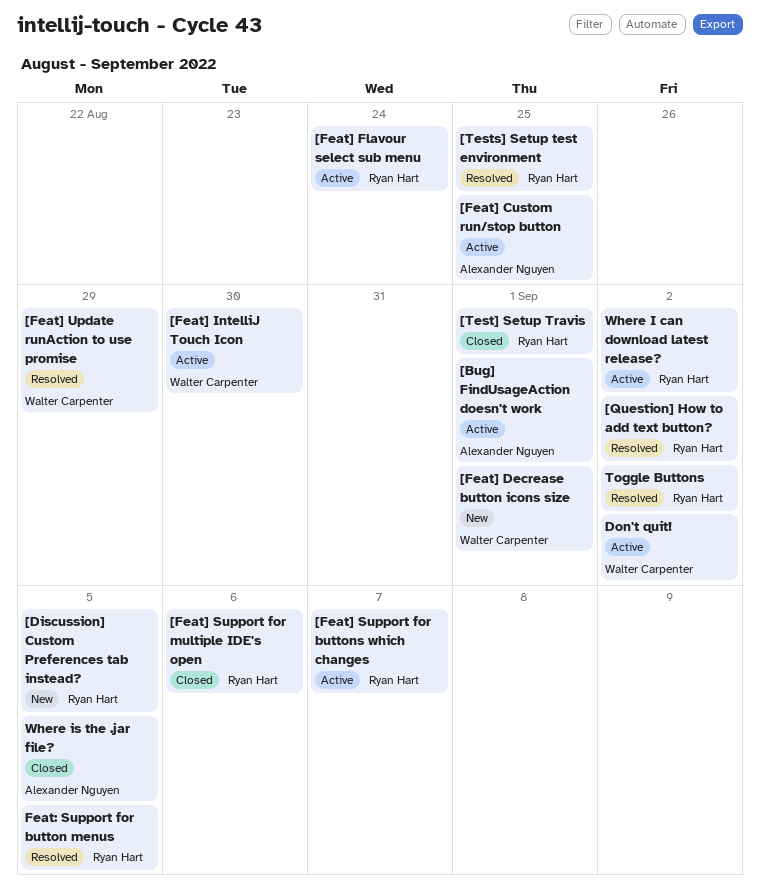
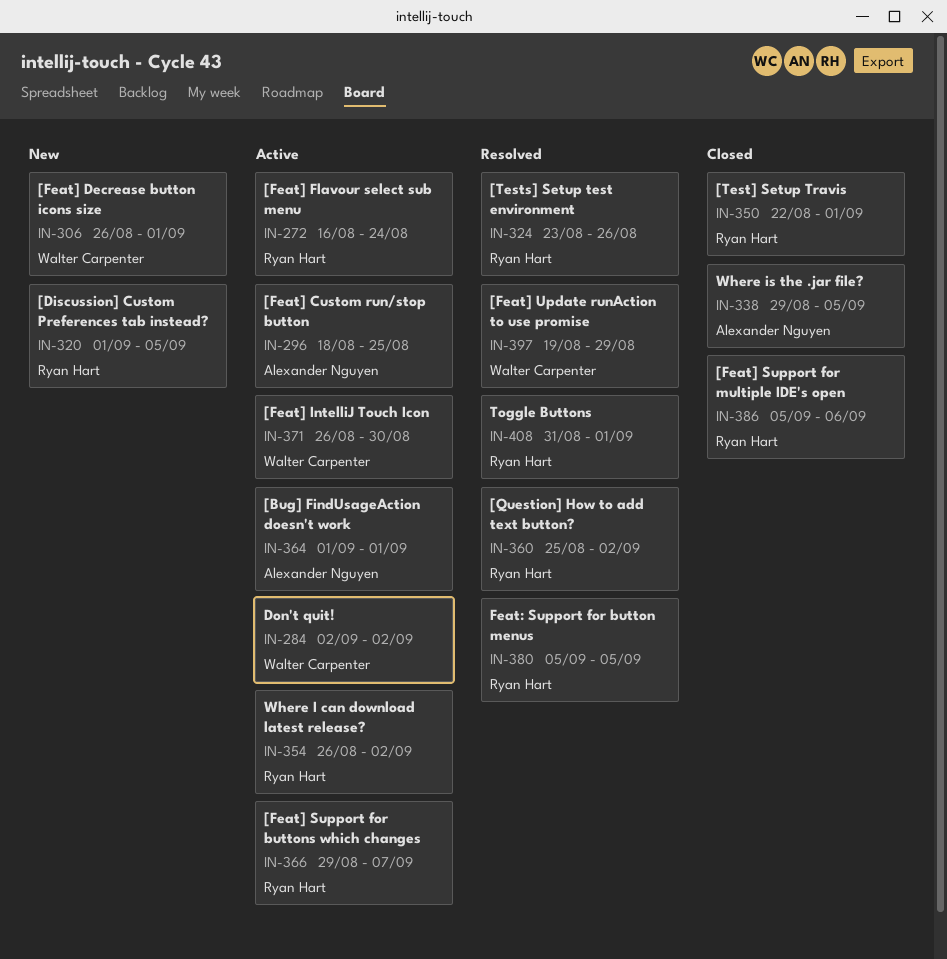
[Tests] Setup test environment, due: Aug 25 -> Aug 26
Toggle Buttons, due: Sep 2 -> Sep 1

